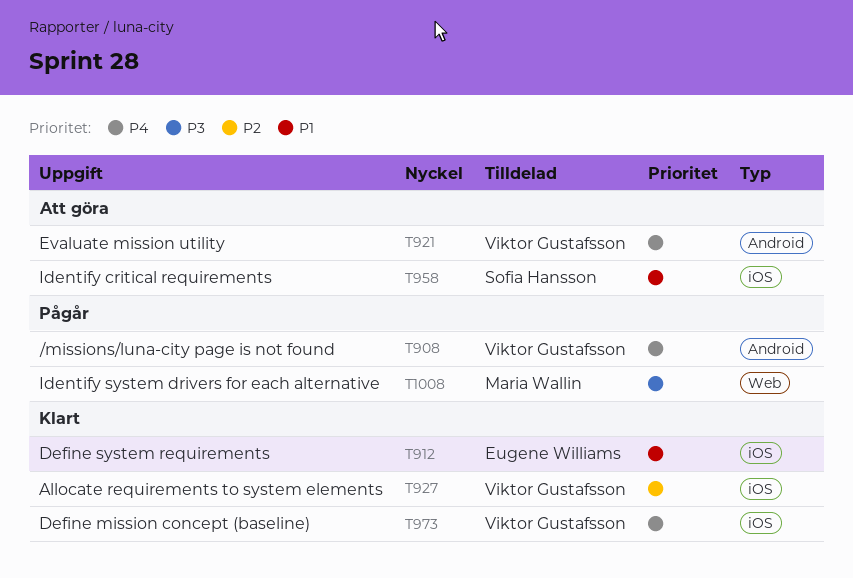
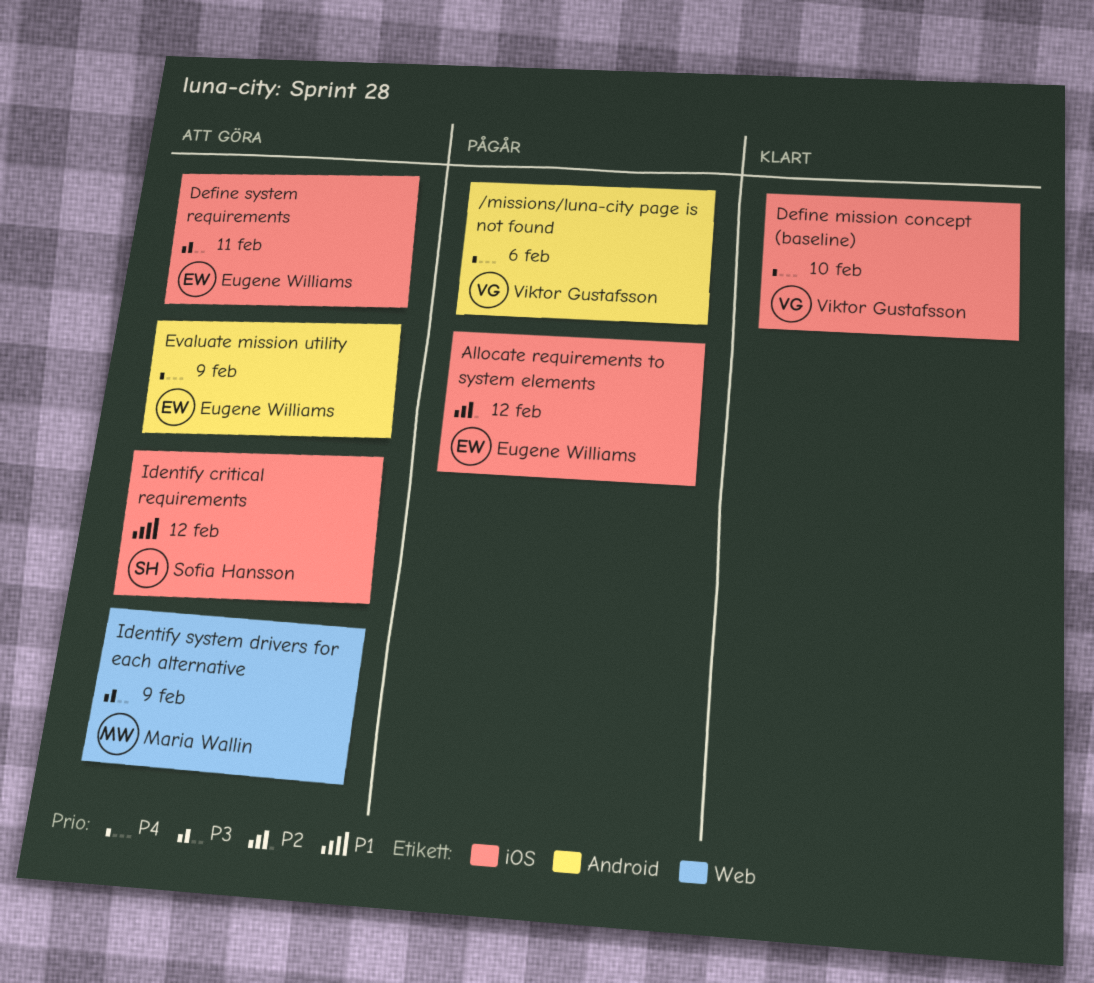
Allocate requirements to system elements, status: Klart -> Pågår
Allocate requirements to system elements, owner: Viktor Gustafsson -> Eugene Williams
Define system requirements, status: Klart -> Att göra
Define system requirements, priority: P1 -> P3
Evaluate mission utility, owner: Viktor Gustafsson -> Eugene Williams
Identify system drivers for each alternative, status: Pågår -> Att göra

